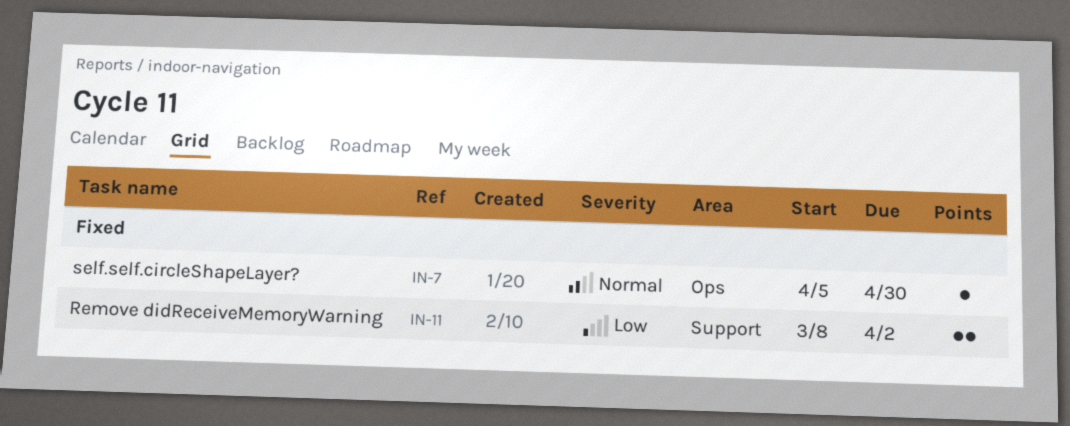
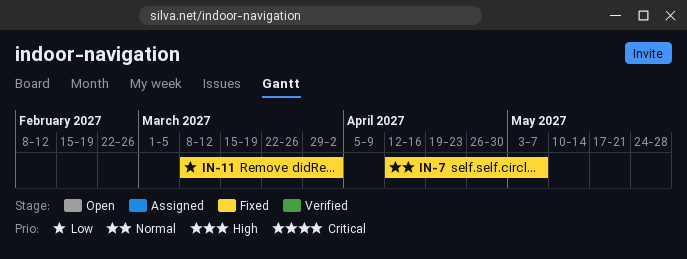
IN-7, start: Apr 5 -> Apr 12
IN-7, due: Apr 30 -> May 7

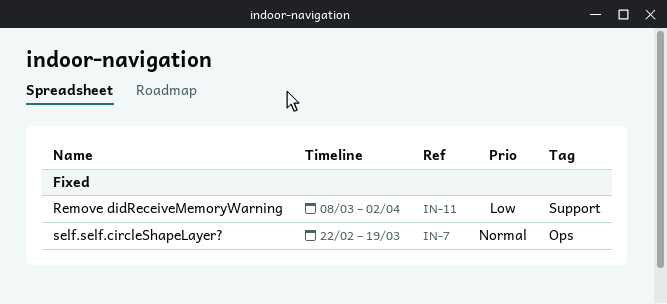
IN-7, start: Apr 12 -> Feb 22
IN-7, due: May 7 -> Mar 19

